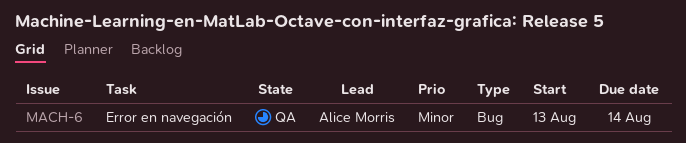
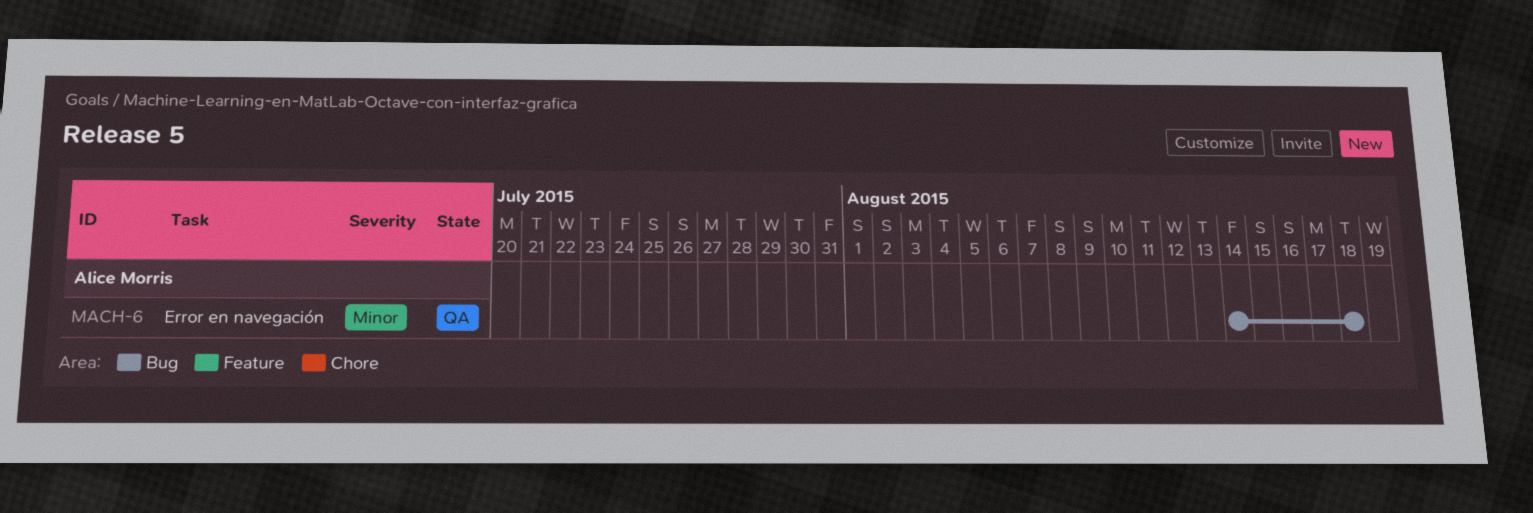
MACH-6, start: Aug 13 -> Aug 14
MACH-6, due: Aug 14 -> Aug 18

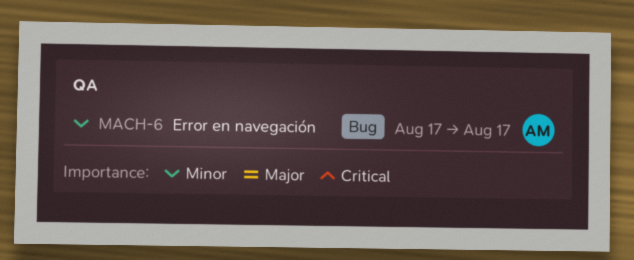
MACH-6, start: Aug 14 -> Aug 17
MACH-6, due: Aug 18 -> Aug 17

